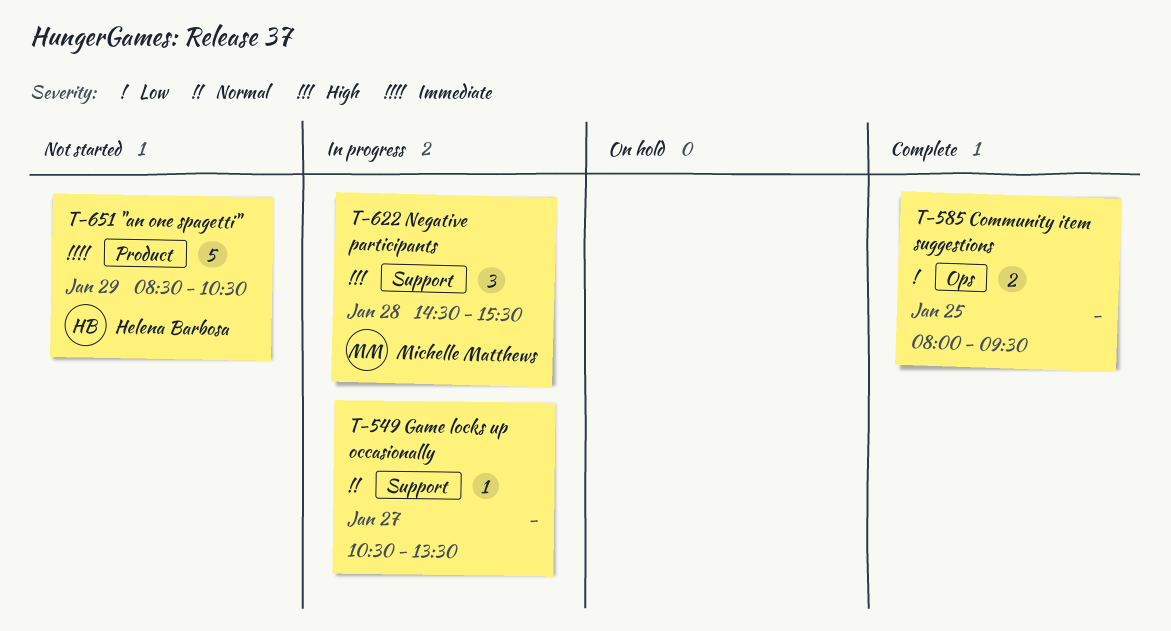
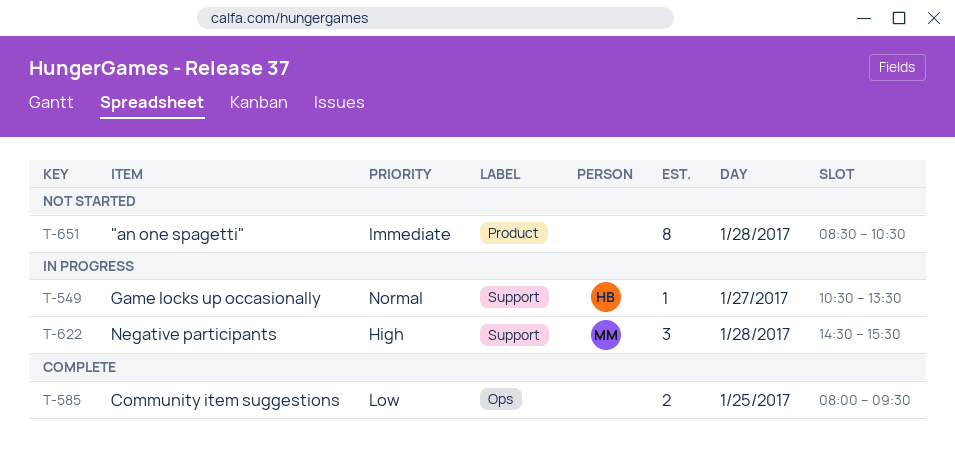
T-549, owner: none -> Helena Barbosa
T-651, owner: Helena Barbosa -> none
T-651, estimate: 5 -> 8
T-651, day: Jan 29 -> Jan 28

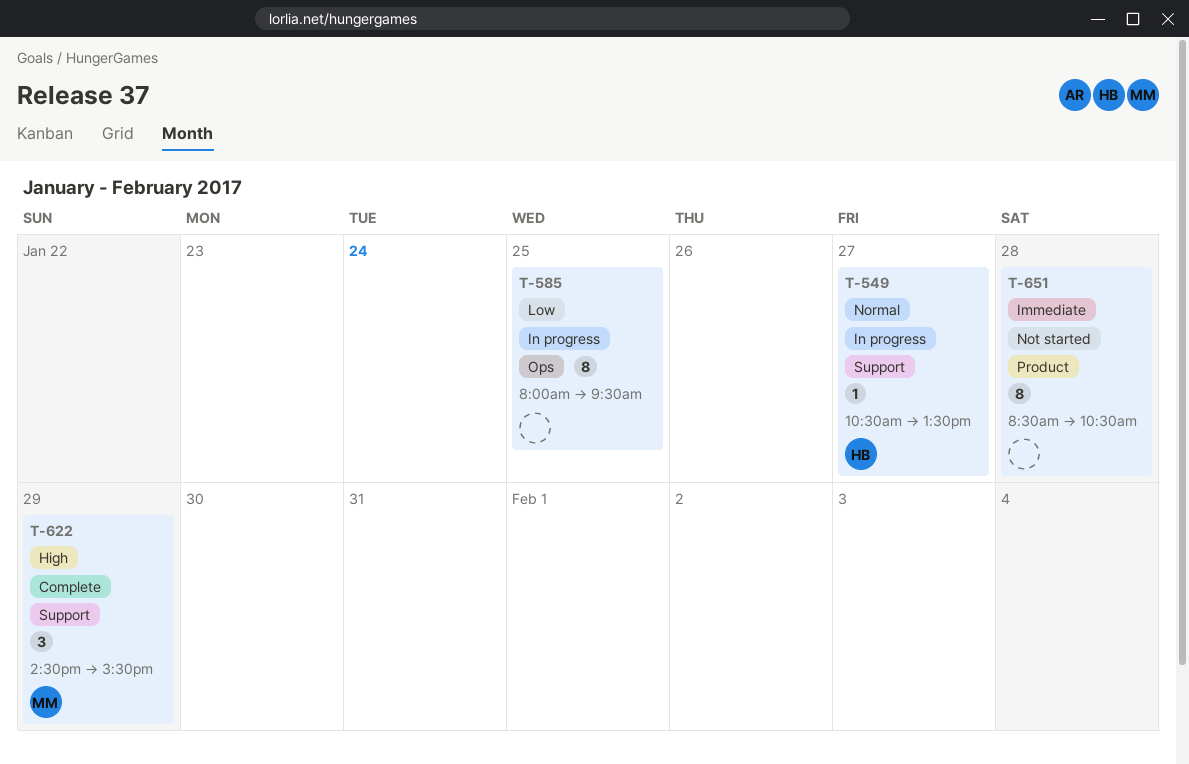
T-585, status: Complete -> In progress
T-585, estimate: 2 -> 8
T-622, status: In progress -> Complete
T-622, day: Jan 28 -> Jan 29

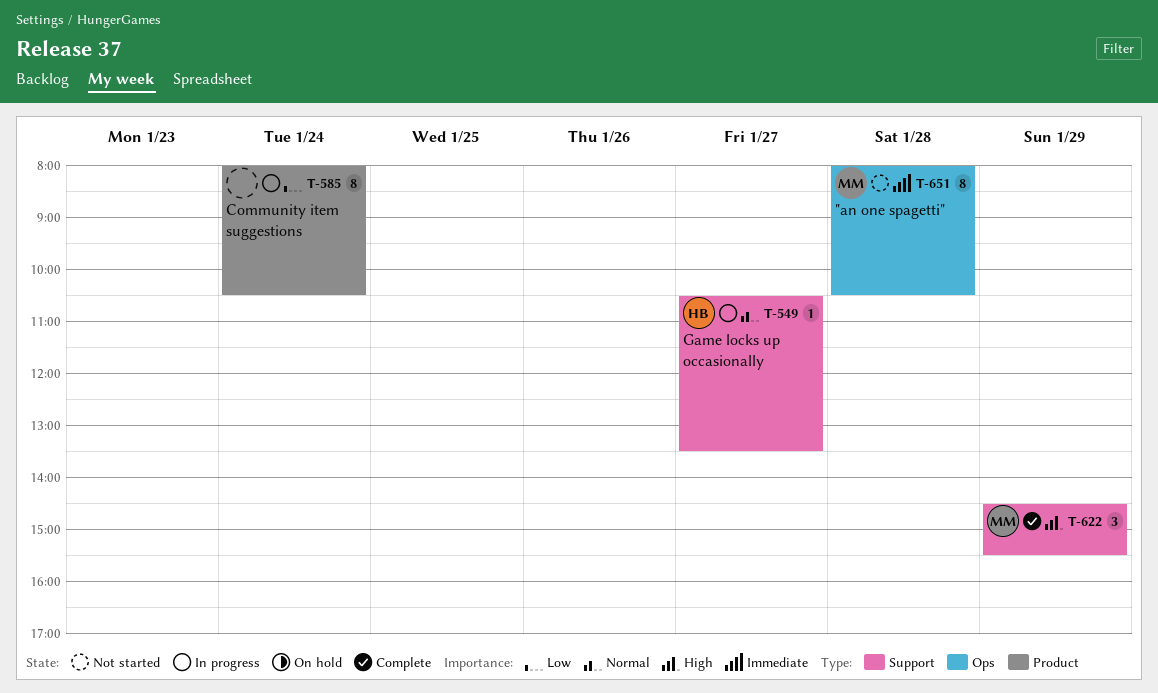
T-585, label: Ops -> Product
T-585, day: Jan 25 -> Jan 24
T-585, ends: 09:30 -> 10:30
T-651, owner: none -> MM
T-651, label: Product -> Ops
T-651, begins: 08:30 -> 08:00

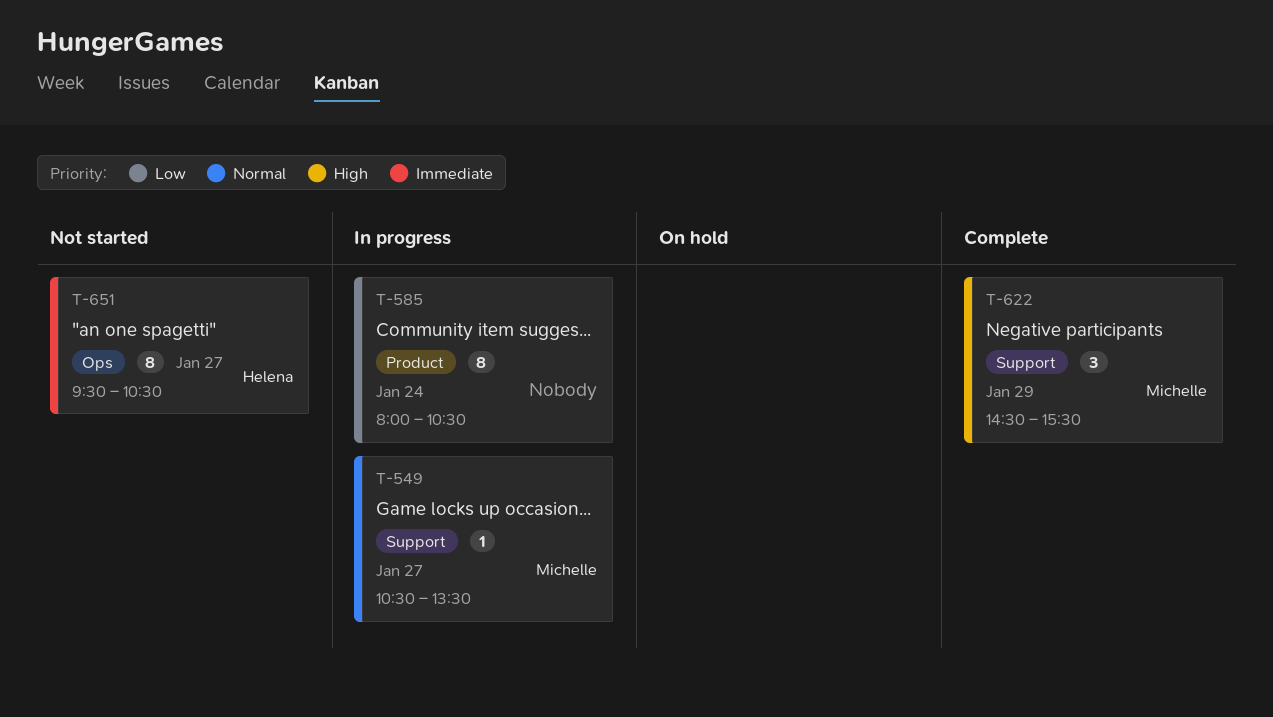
T-549, owner: Helena -> Michelle
T-651, owner: Michelle -> Helena
T-651, day: Jan 28 -> Jan 27
T-651, begins: 08:00 -> 09:30

